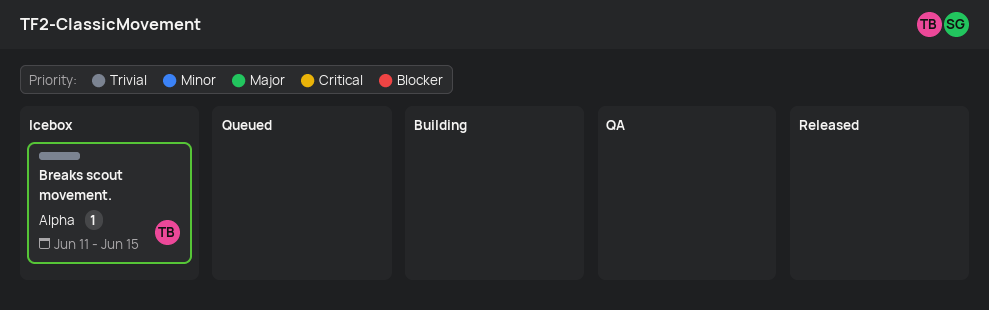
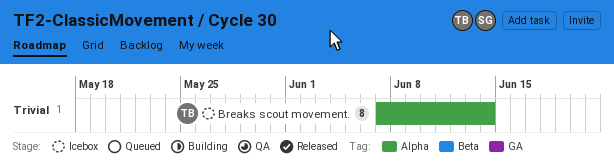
Breaks scout movement., estimate: 1 -> 8
Breaks scout movement., start: Jun 11 -> Jun 7
Breaks scout movement., due: Jun 15 -> Jun 14

